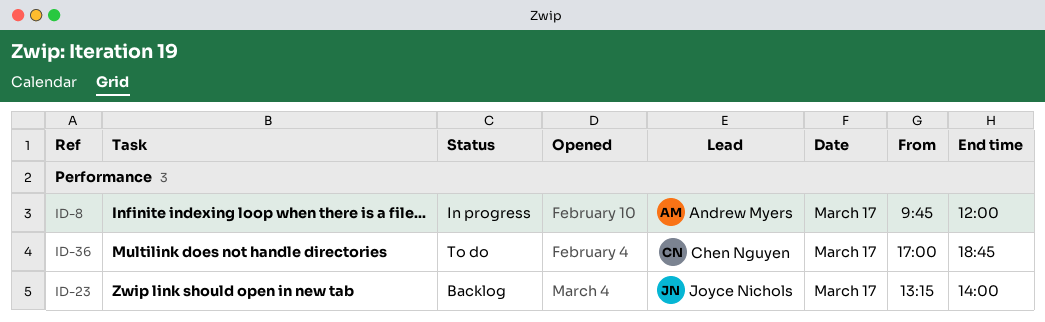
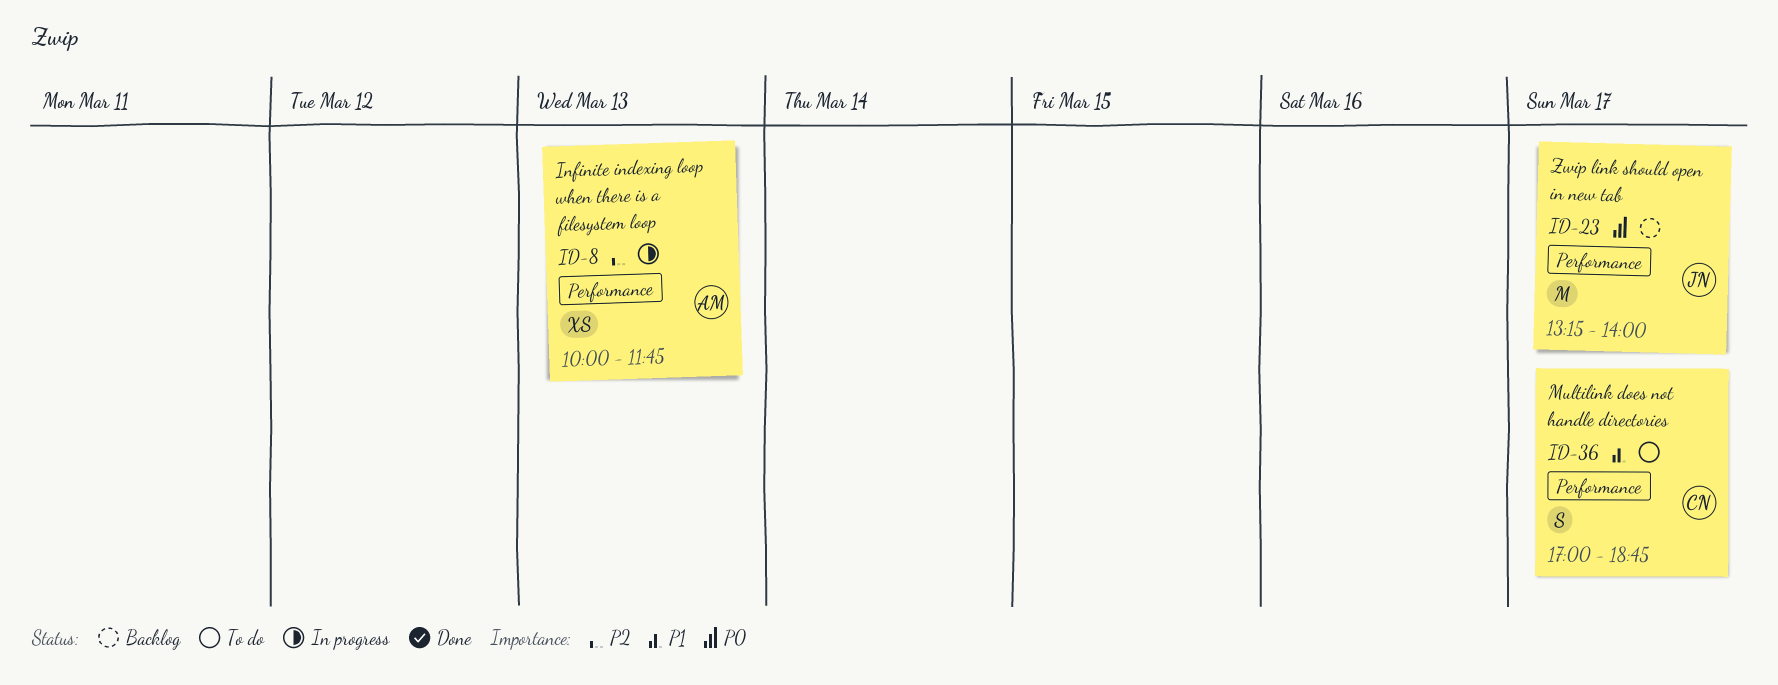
ID-8, day: Mar 17 -> Mar 13
ID-8, begins: 09:45 -> 10:00
ID-8, ends: 12:00 -> 11:45

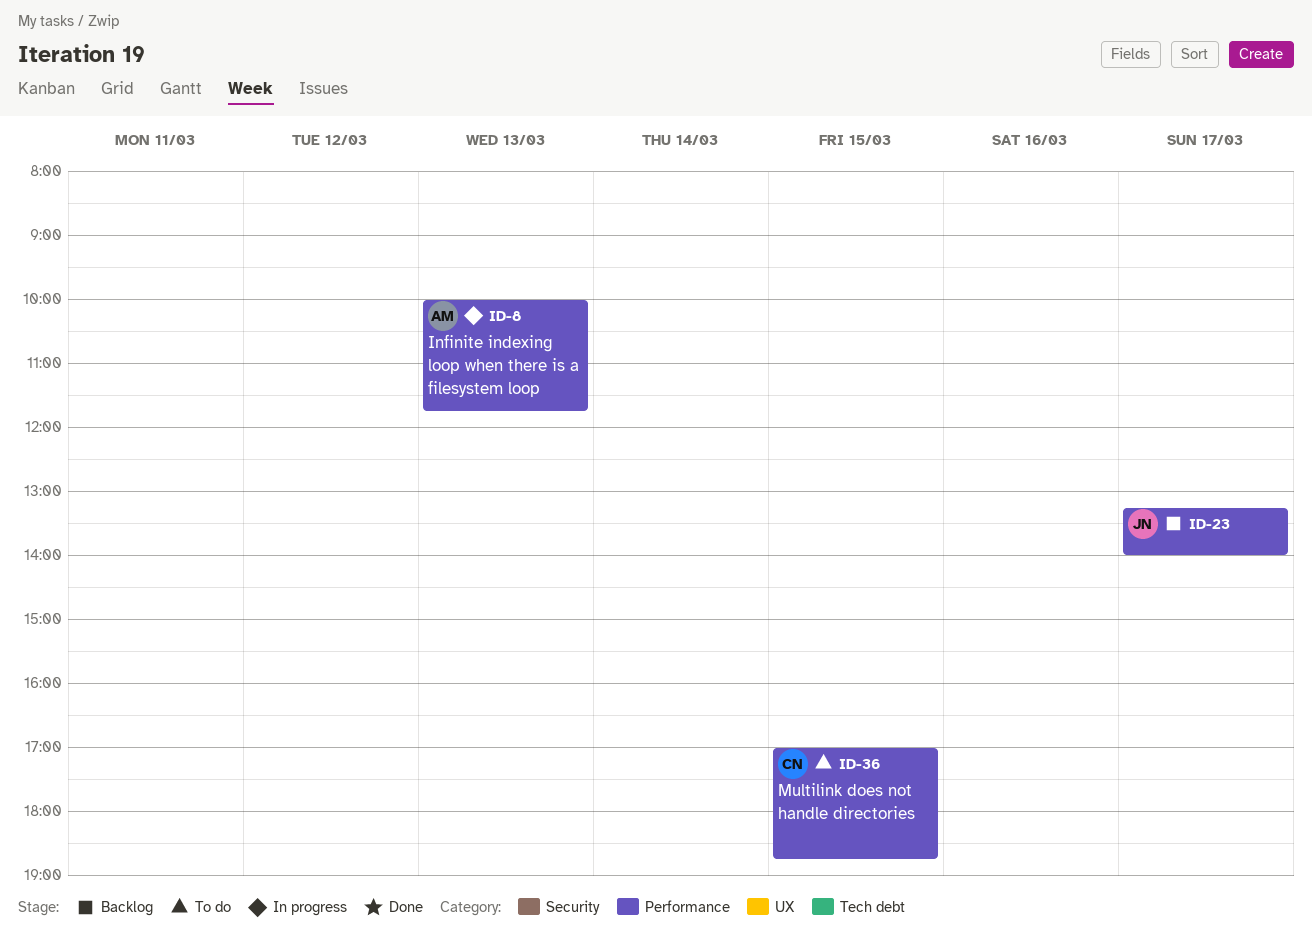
ID-36, day: Mar 17 -> Mar 15

